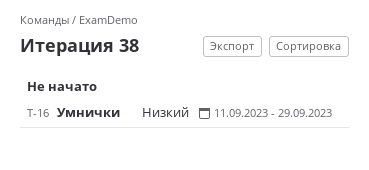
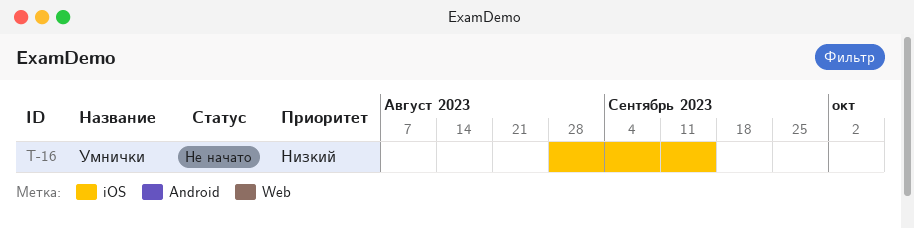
T-16, start: Sep 11 -> Aug 28
T-16, due: Sep 29 -> Sep 15

